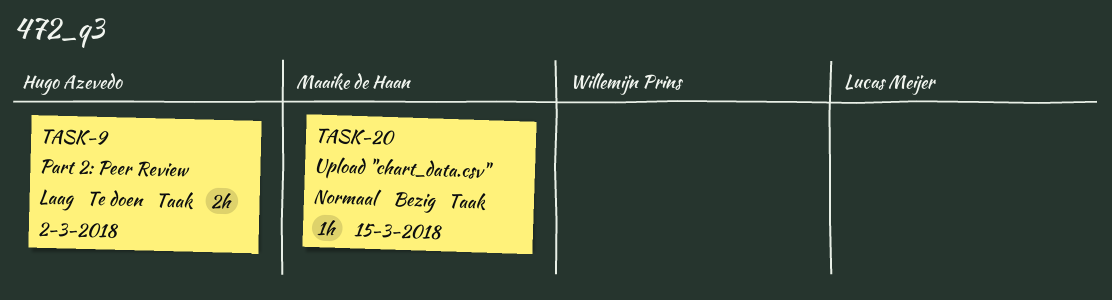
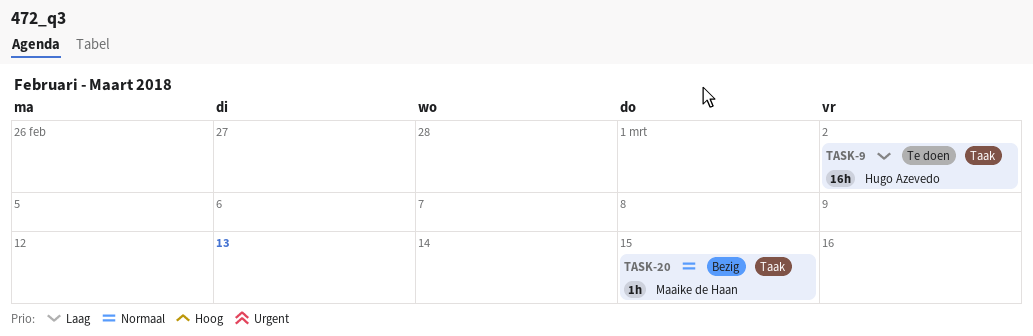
TASK-9, estimate: 2h -> 16h

